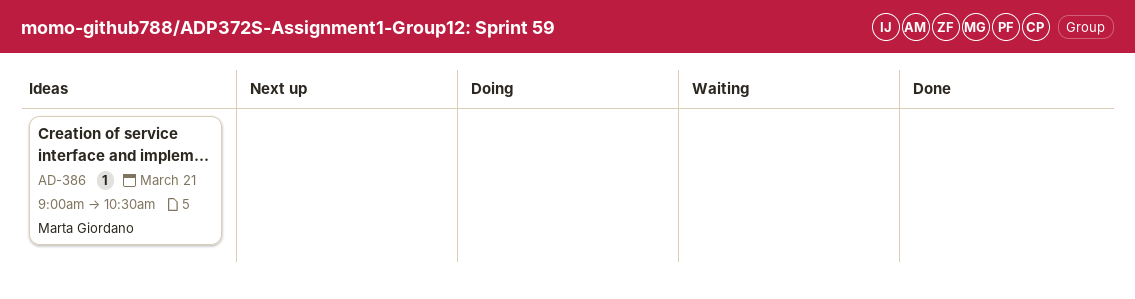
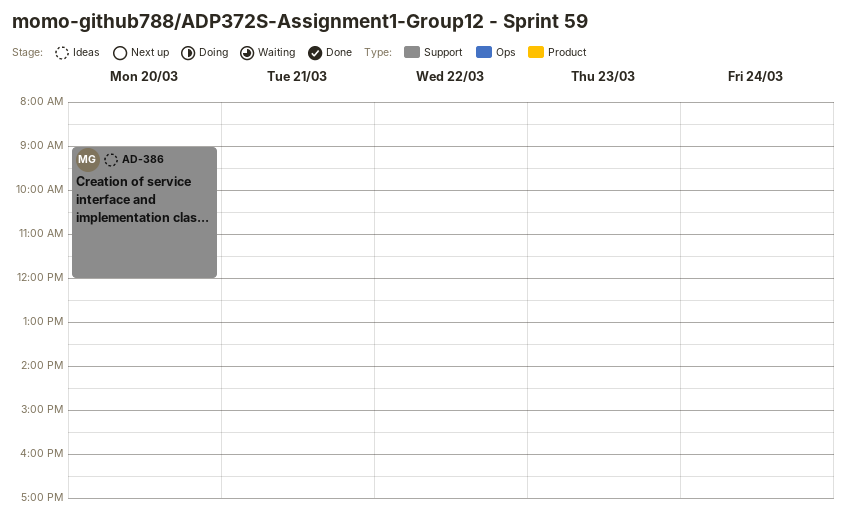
AD-386, day: Mar 21 -> Mar 20
AD-386, ends: 10:30 -> 12:00

